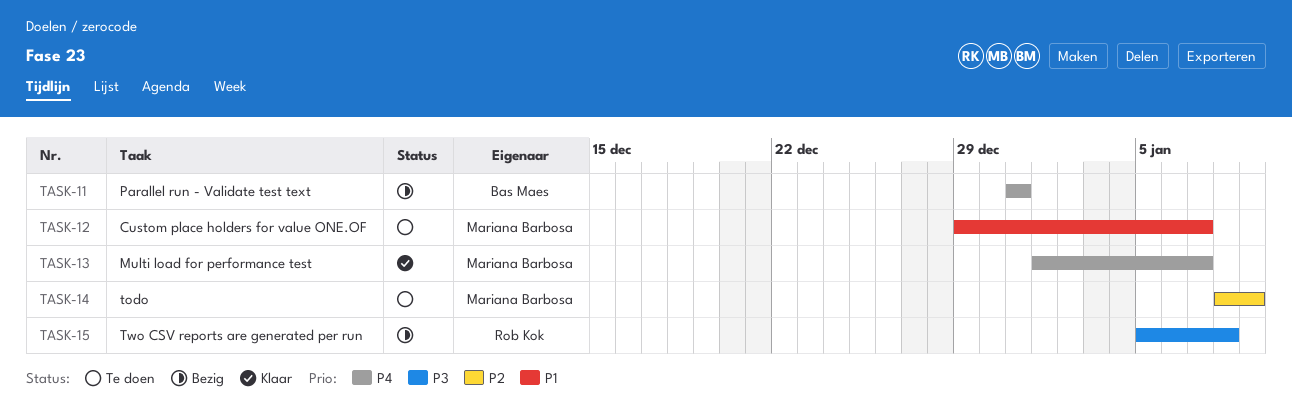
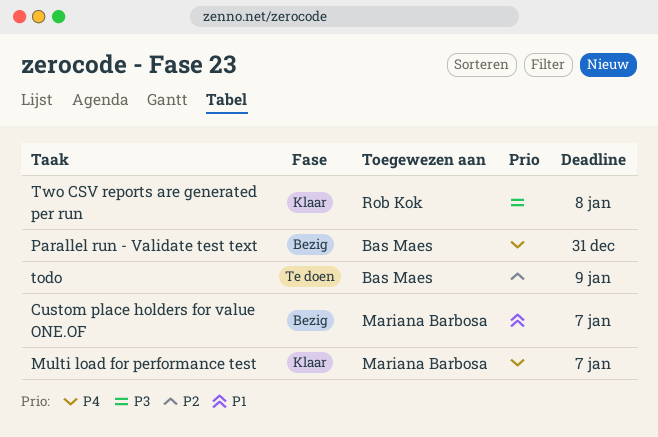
Custom place holders for value ONE.OF, status: Te doen -> Bezig
todo, owner: Mariana Barbosa -> Bas Maes
Two CSV reports are generated per run, status: Bezig -> Klaar

